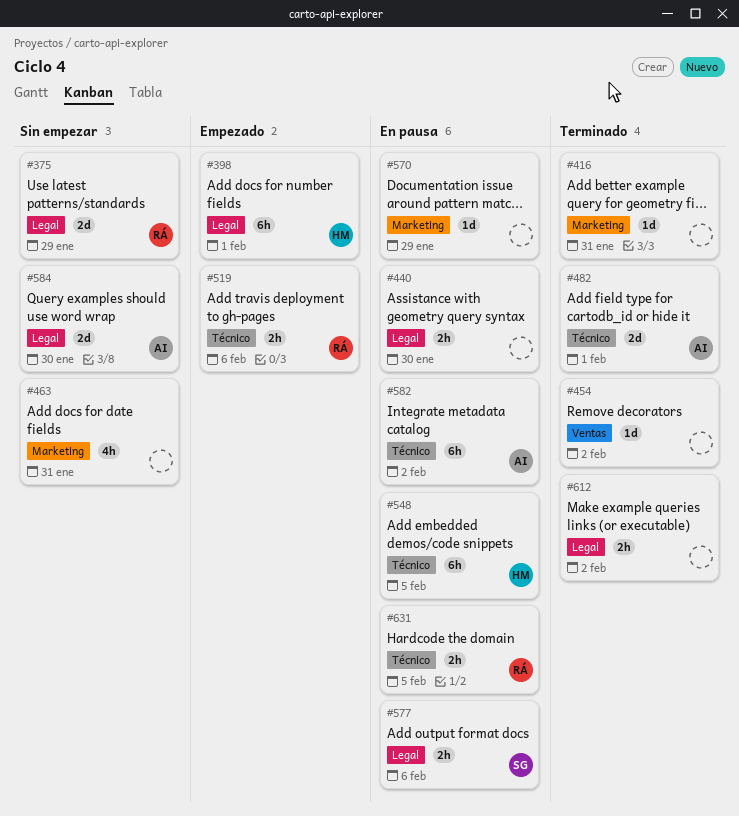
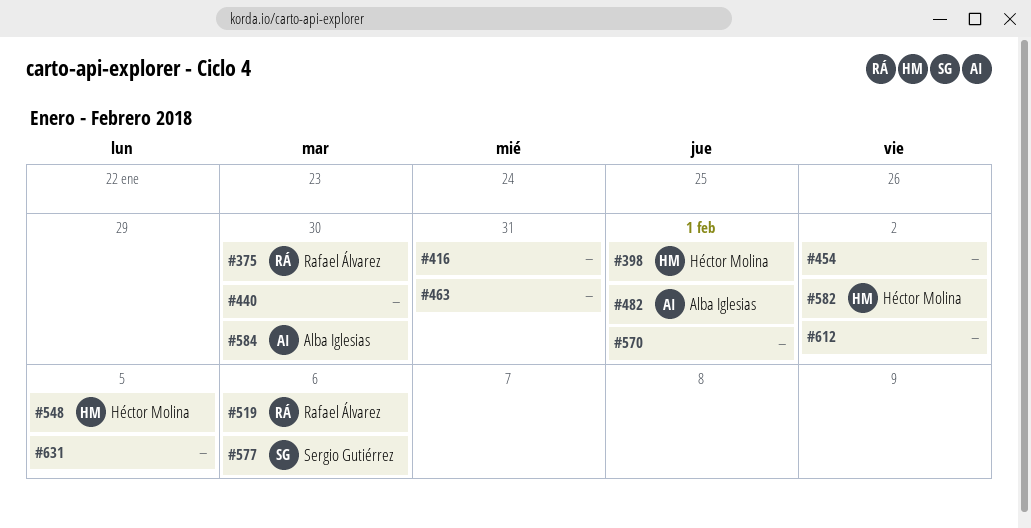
#375, due: Jan 29 -> Jan 30
#570, due: Jan 29 -> Feb 1
#582, owner: Alba Iglesias -> Héctor Molina
#631, owner: Rafael Álvarez -> none

